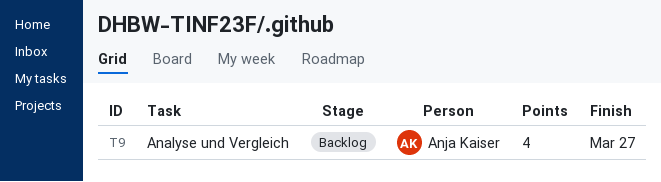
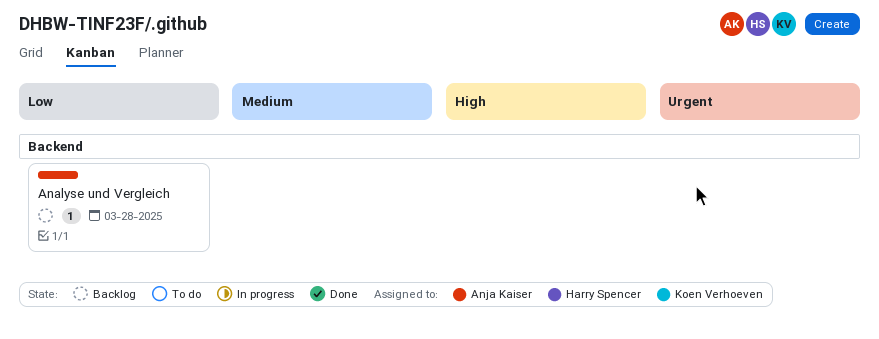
Analyse und Vergleich, estimate: 4 -> 1
Analyse und Vergleich, due: Mar 27 -> Mar 28

